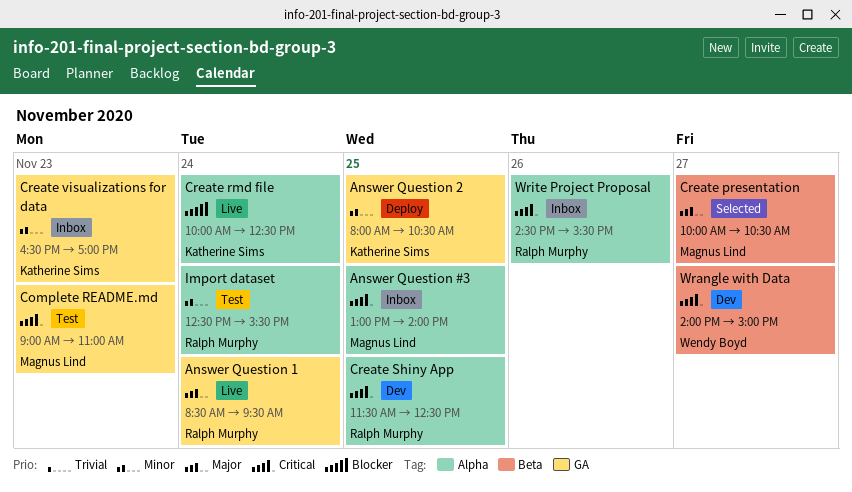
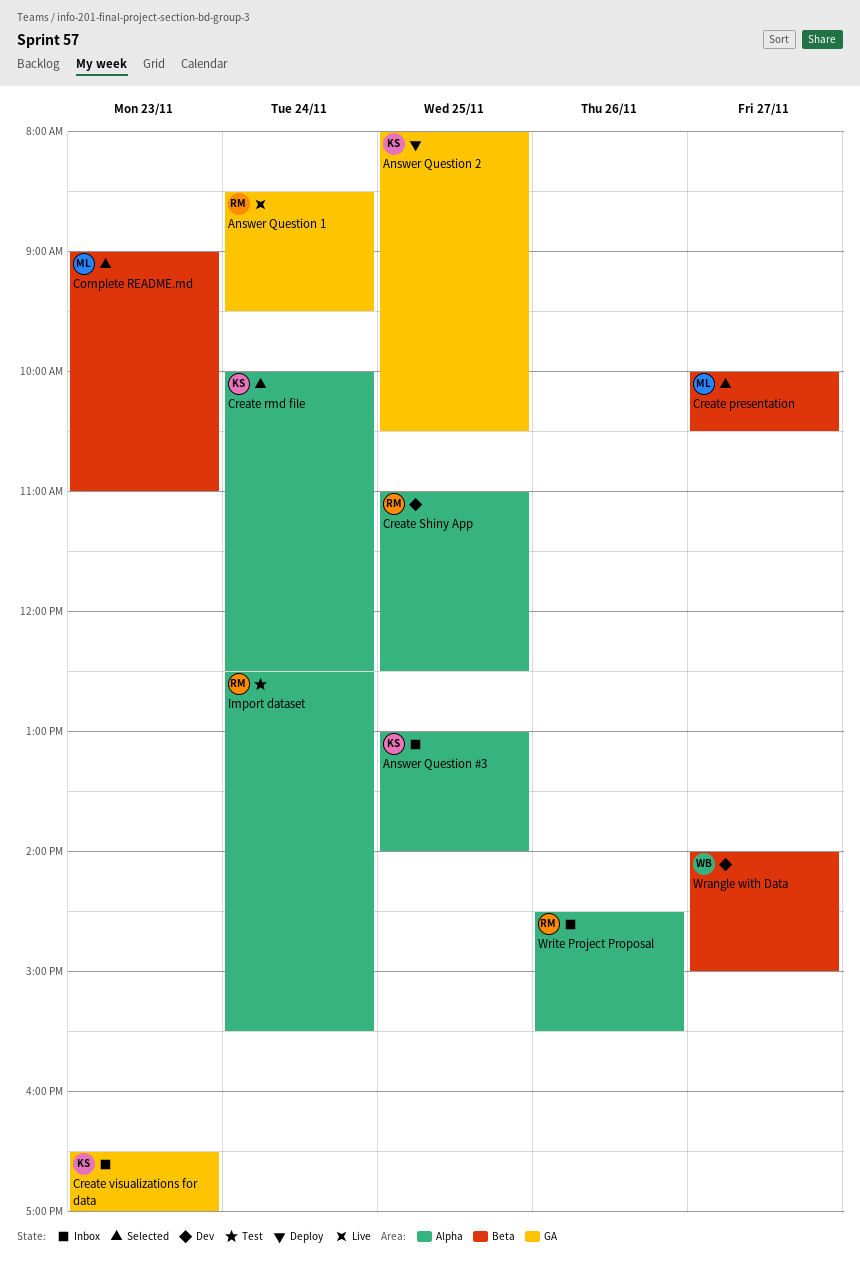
Answer Question #3, owner: Magnus Lind -> Katherine Sims
Complete README.md, status: Test -> Selected
Complete README.md, label: GA -> Beta
Create rmd file, status: Live -> Selected
Create Shiny App, begins: 11:30 -> 11:00

